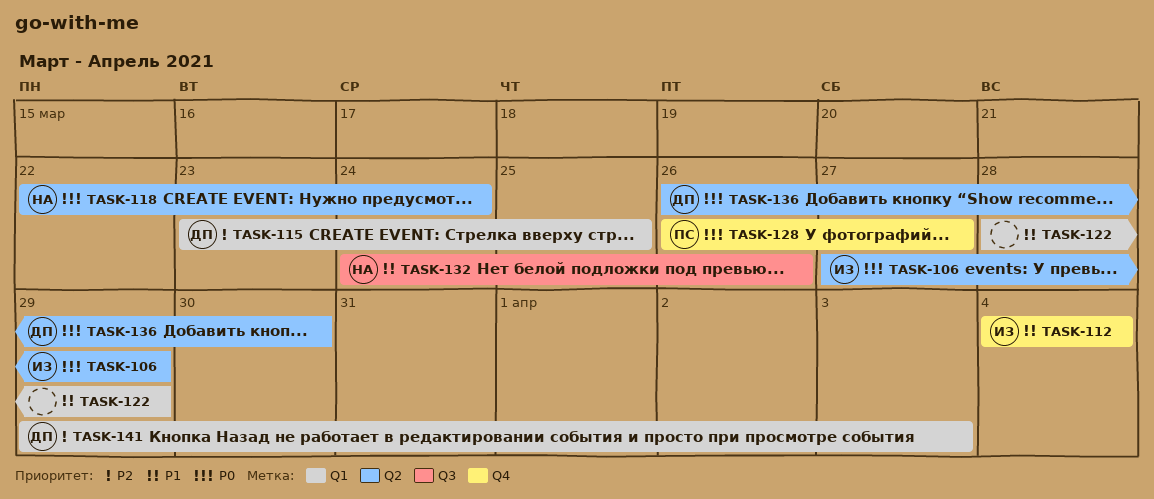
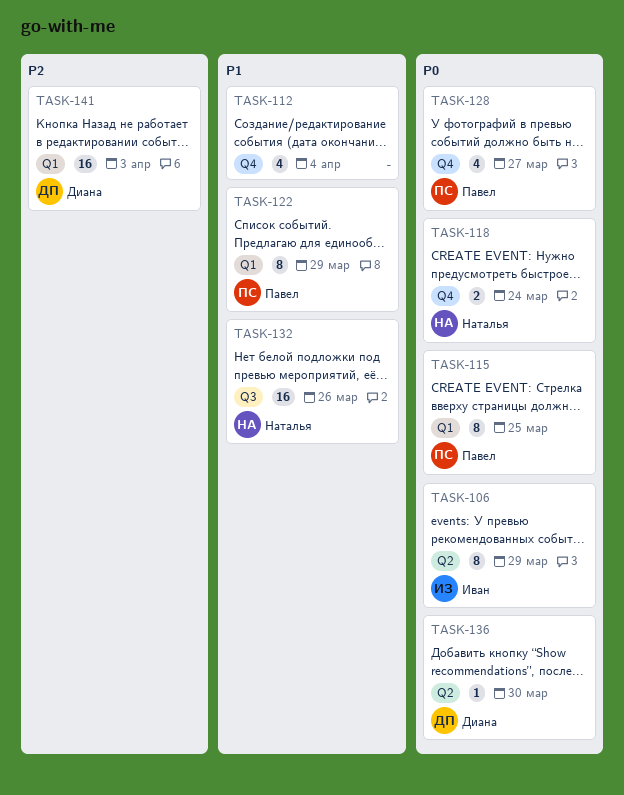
TASK-112, owner: Иван -> none
TASK-115, owner: Диана -> Павел
TASK-115, priority: P2 -> P0
TASK-118, label: Q2 -> Q4
TASK-122, owner: none -> Павел

